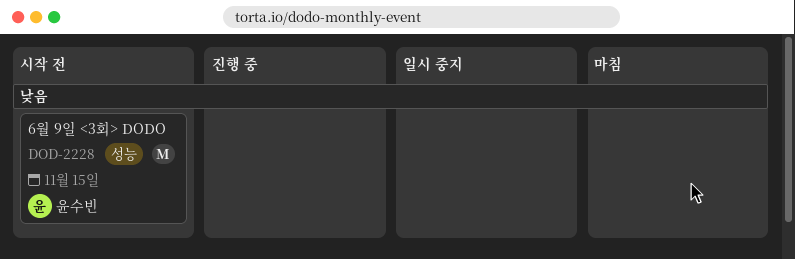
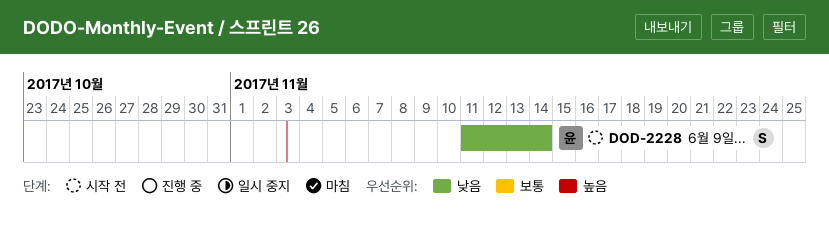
DOD-2228, estimate: M -> S
DOD-2228, due: Nov 15 -> Nov 14

